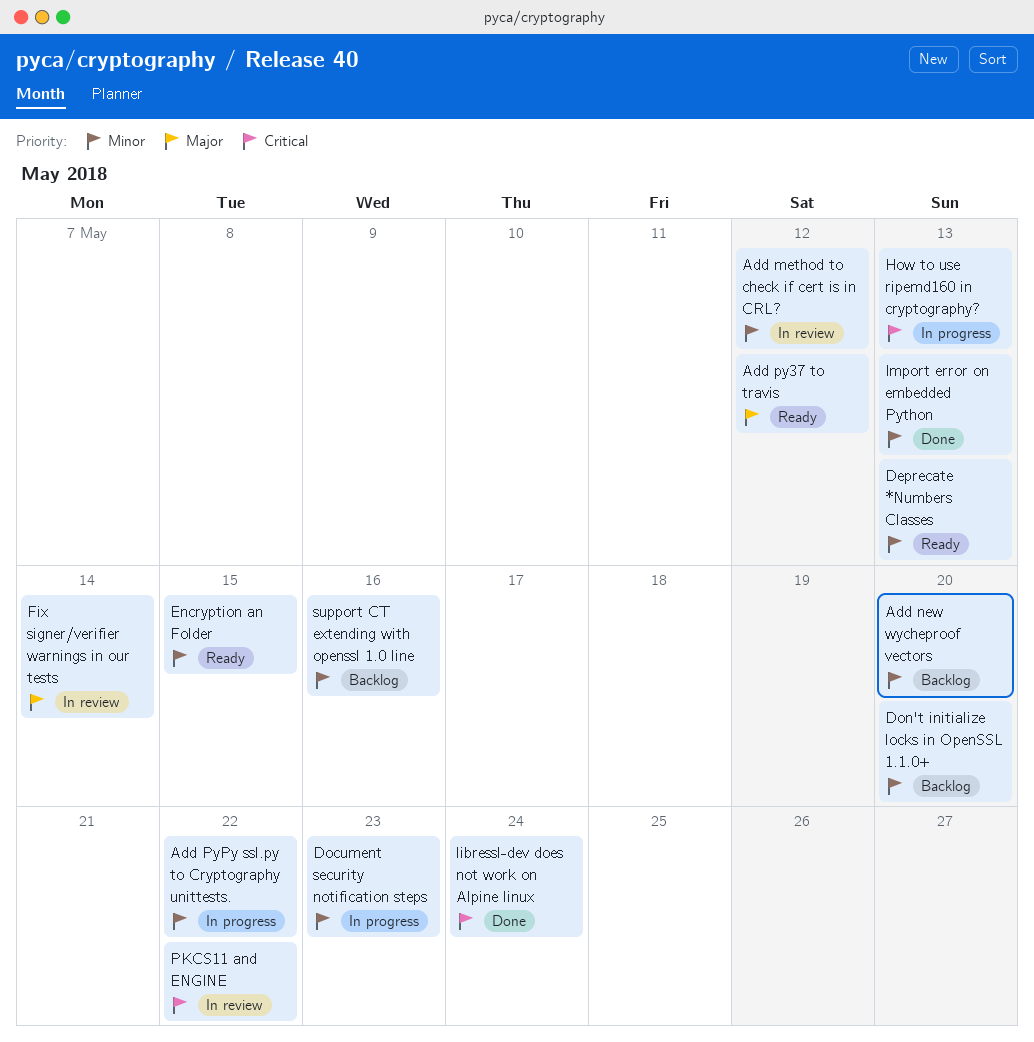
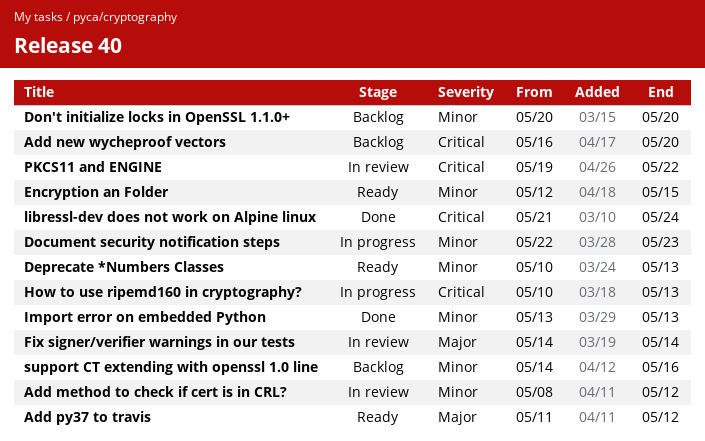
Add new wycheproof vectors, priority: Minor -> Critical
Add PyPy ssl.py to Cryptography unittests.: present -> none

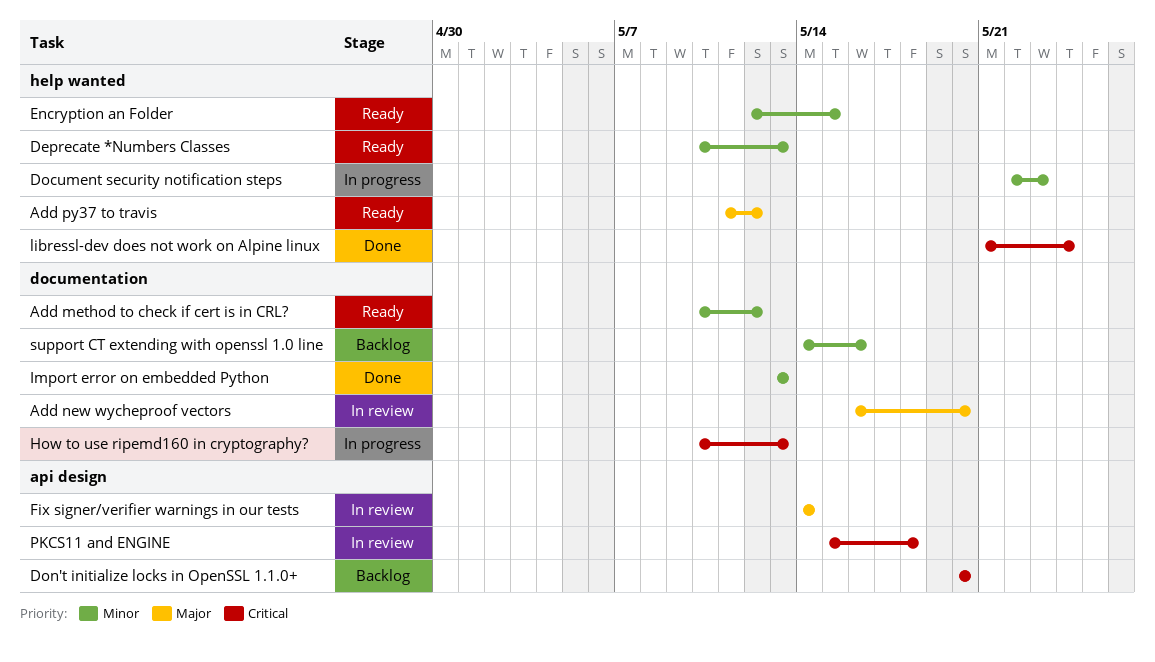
Add method to check if cert is in CRL?, status: In review -> Ready
Add method to check if cert is in CRL?, start: May 8 -> May 10
Add new wycheproof vectors, status: Backlog -> In review
Add new wycheproof vectors, priority: Critical -> Major
Don't initialize locks in OpenSSL 1.1.0+, priority: Minor -> Critical
PKCS11 and ENGINE, start: May 19 -> May 15
PKCS11 and ENGINE, due: May 22 -> May 18

